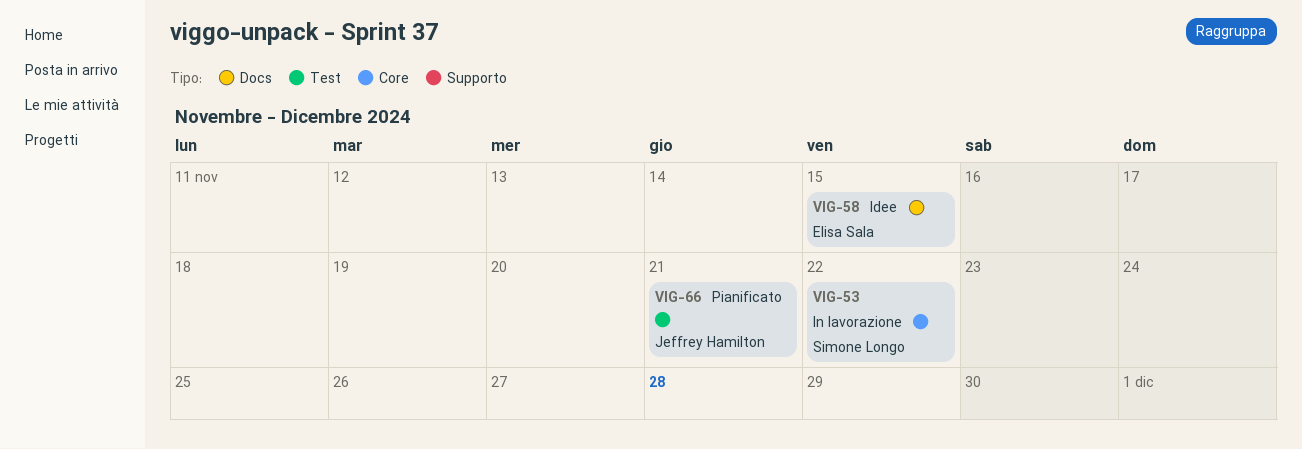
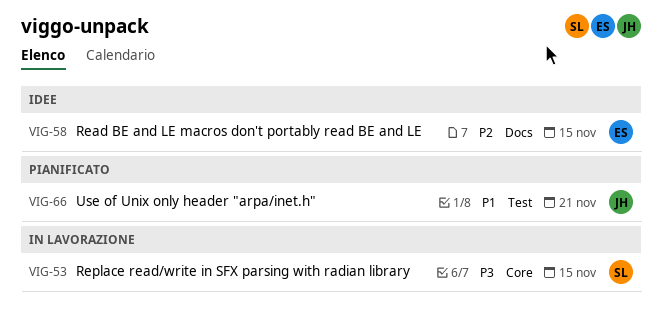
VIG-53, due: Nov 22 -> Nov 15

